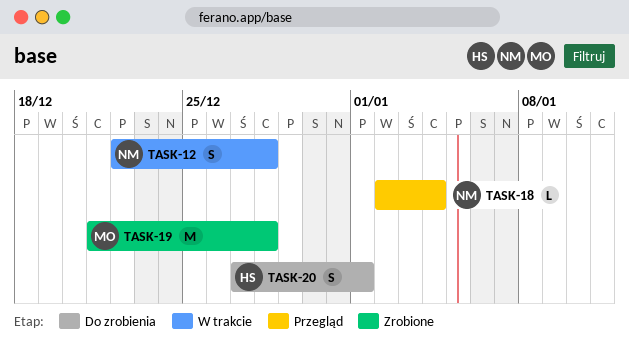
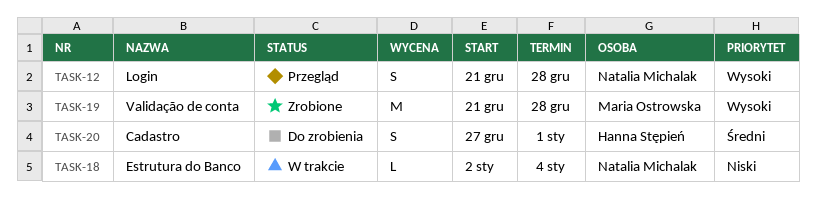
TASK-12, status: W trakcie -> Przegląd
TASK-12, start: Dec 22 -> Dec 21
TASK-18, status: Przegląd -> W trakcie

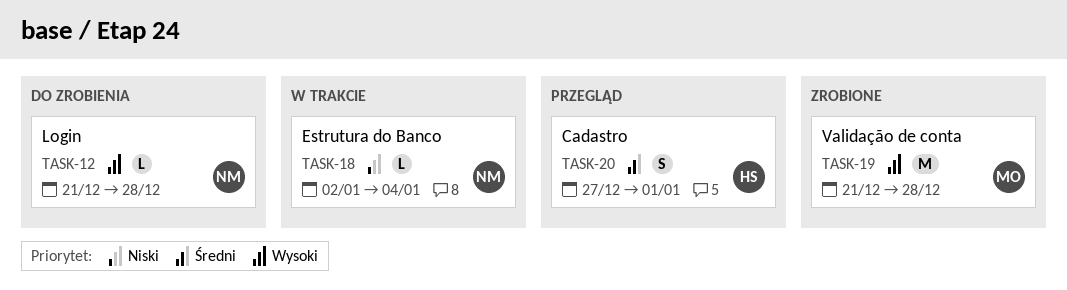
TASK-12, status: Przegląd -> Do zrobienia
TASK-12, estimate: S -> L
TASK-20, status: Do zrobienia -> Przegląd

